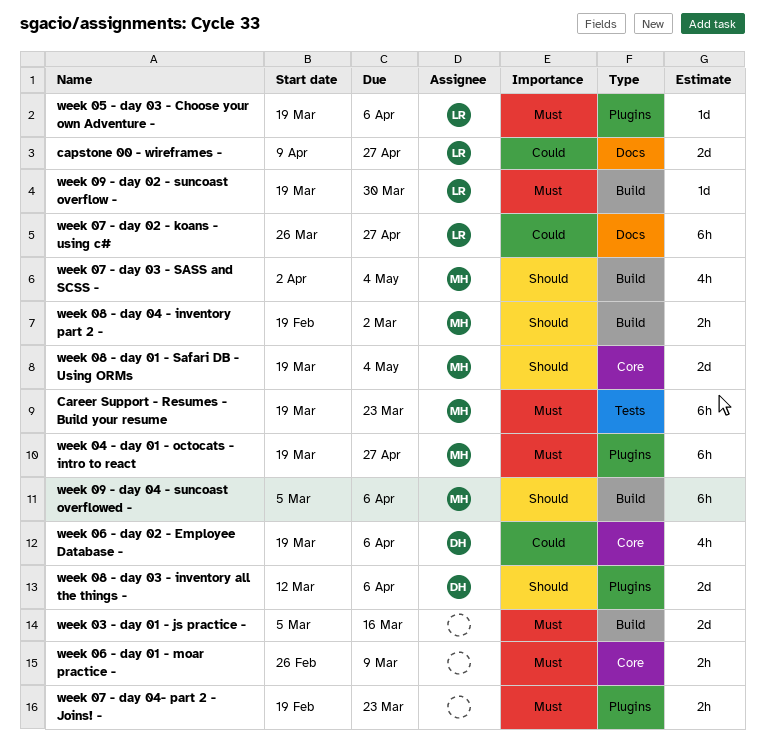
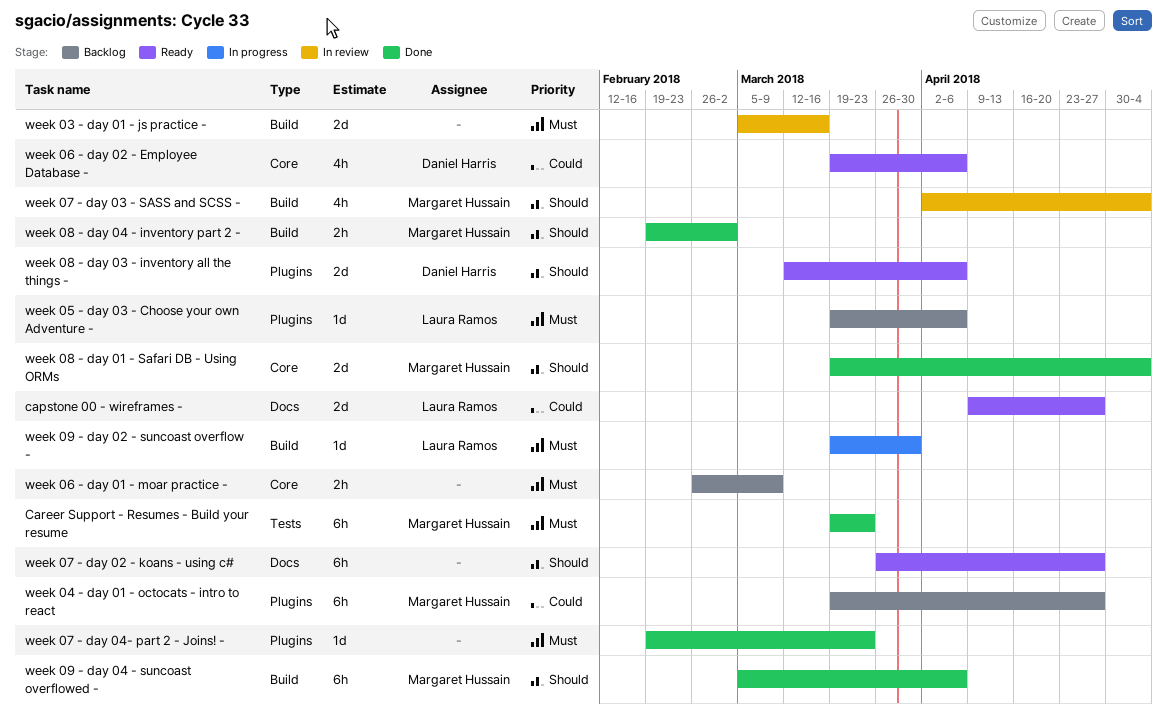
week 04 - day 01 - octocats - intro to react, priority: Must -> Could
week 07 - day 02 - koans - using c#, owner: Laura Ramos -> none
week 07 - day 02 - koans - using c#, priority: Could -> Should
week 07 - day 04- part 2 - Joins! -, estimate: 2h -> 1d

